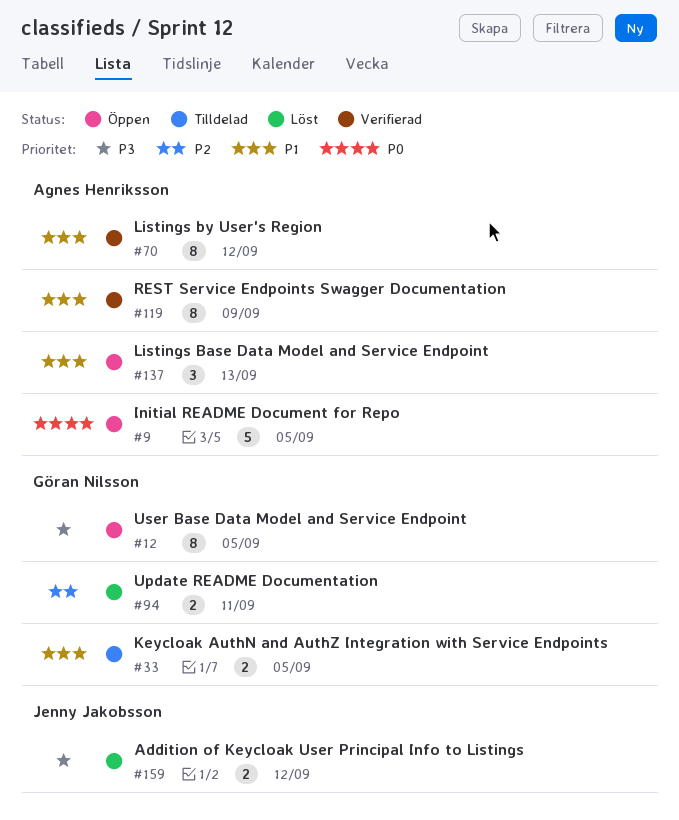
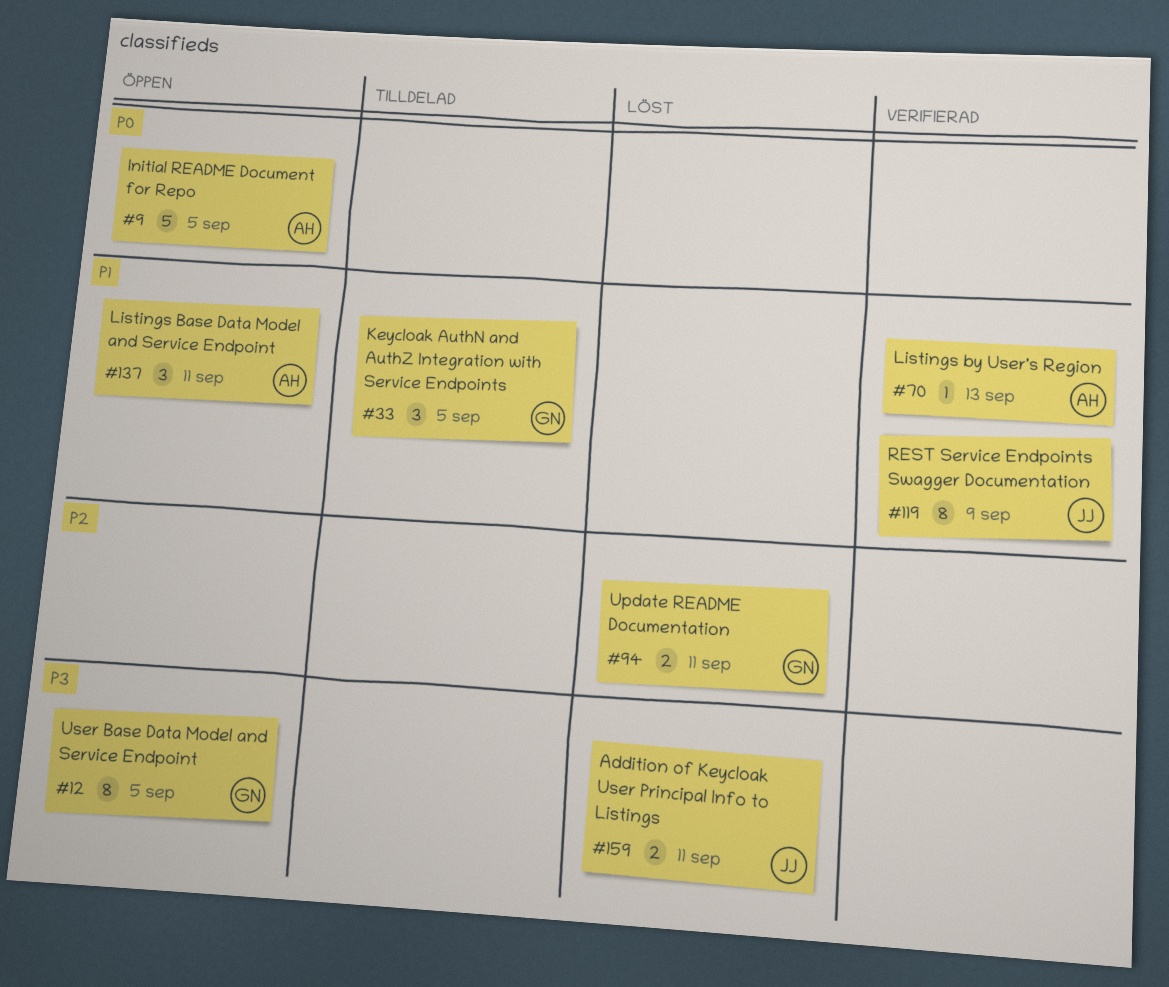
#33, estimate: 2 -> 3
#70, estimate: 8 -> 1
#70, due: Sep 12 -> Sep 13
#119, owner: Agnes Henriksson -> Jenny Jakobsson
#137, due: Sep 13 -> Sep 11
#159, due: Sep 12 -> Sep 11

